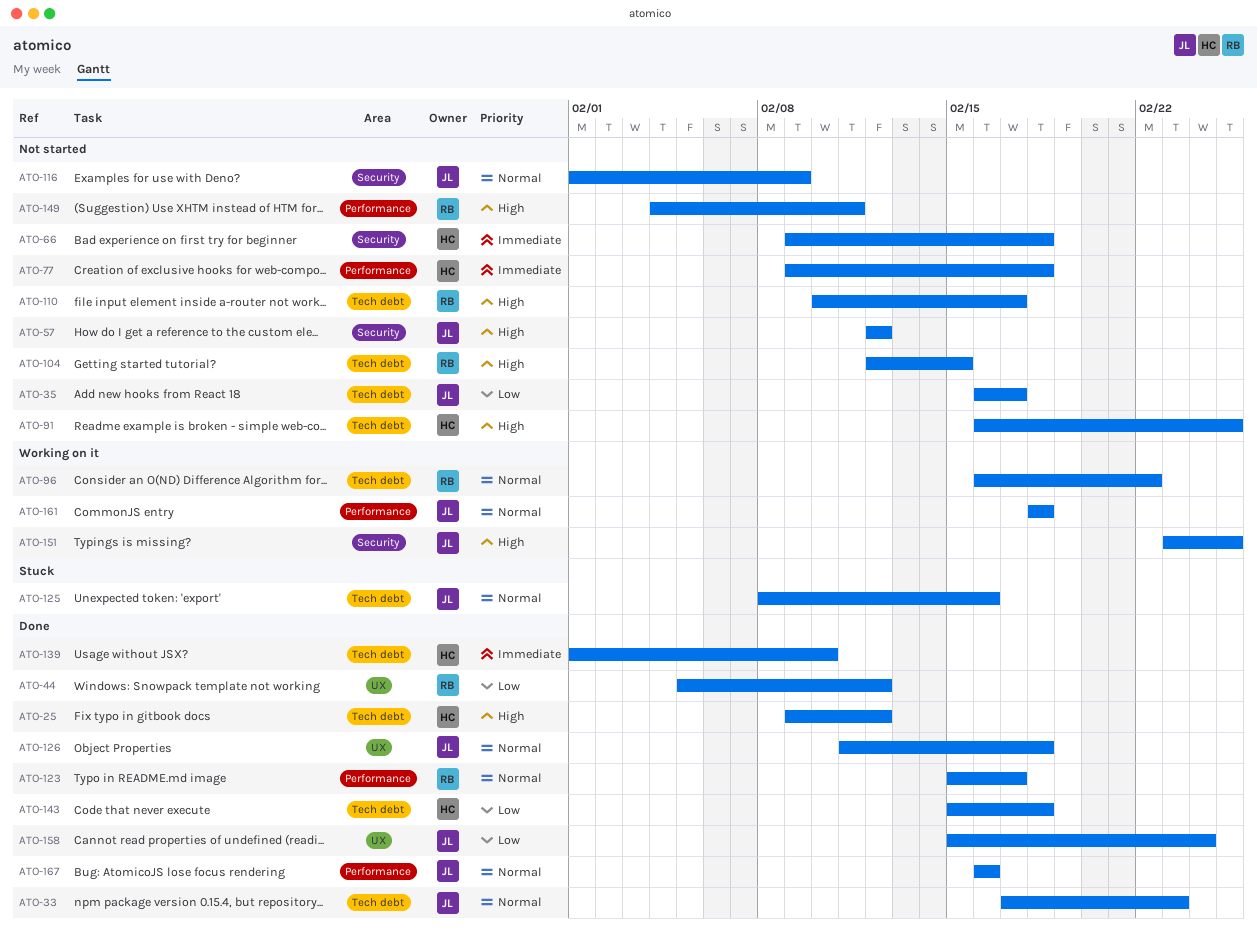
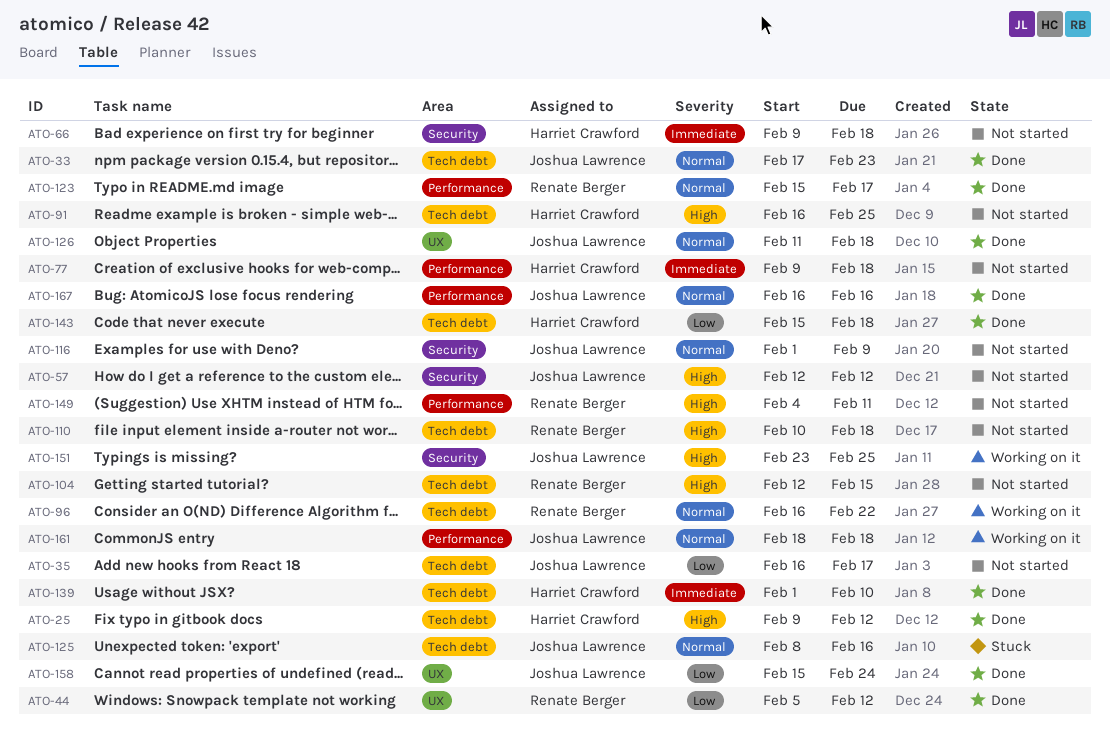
ATO-110, due: Feb 17 -> Feb 18

